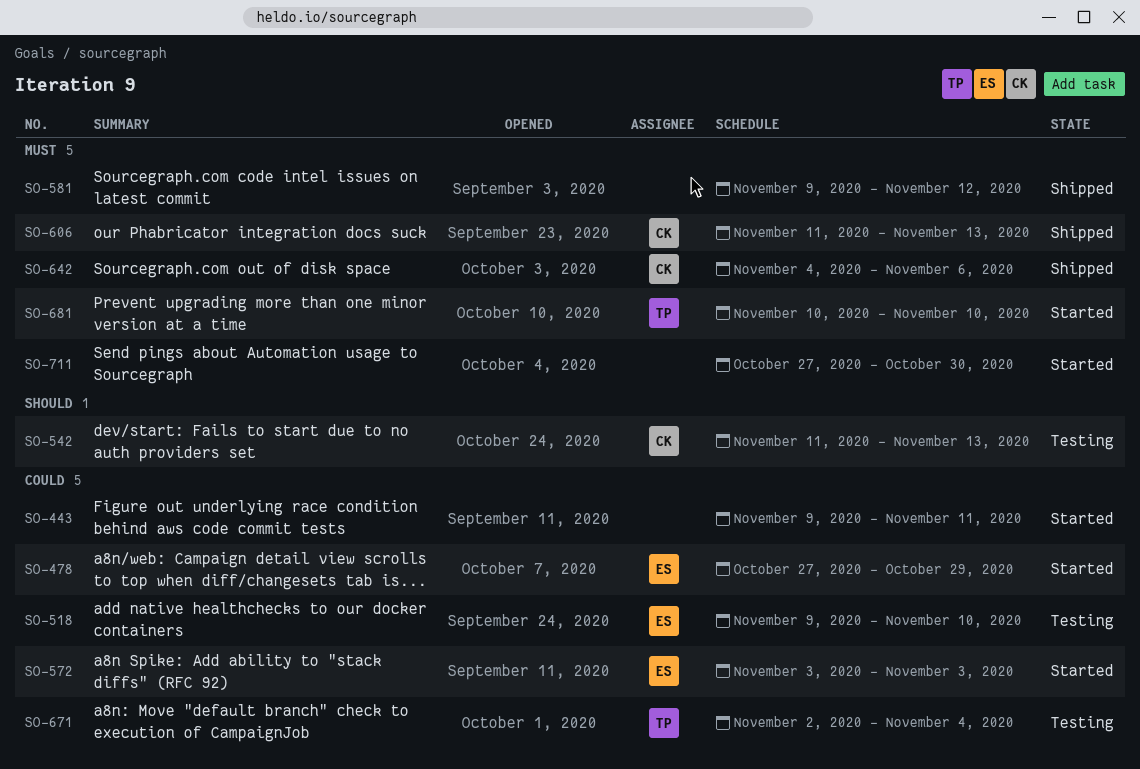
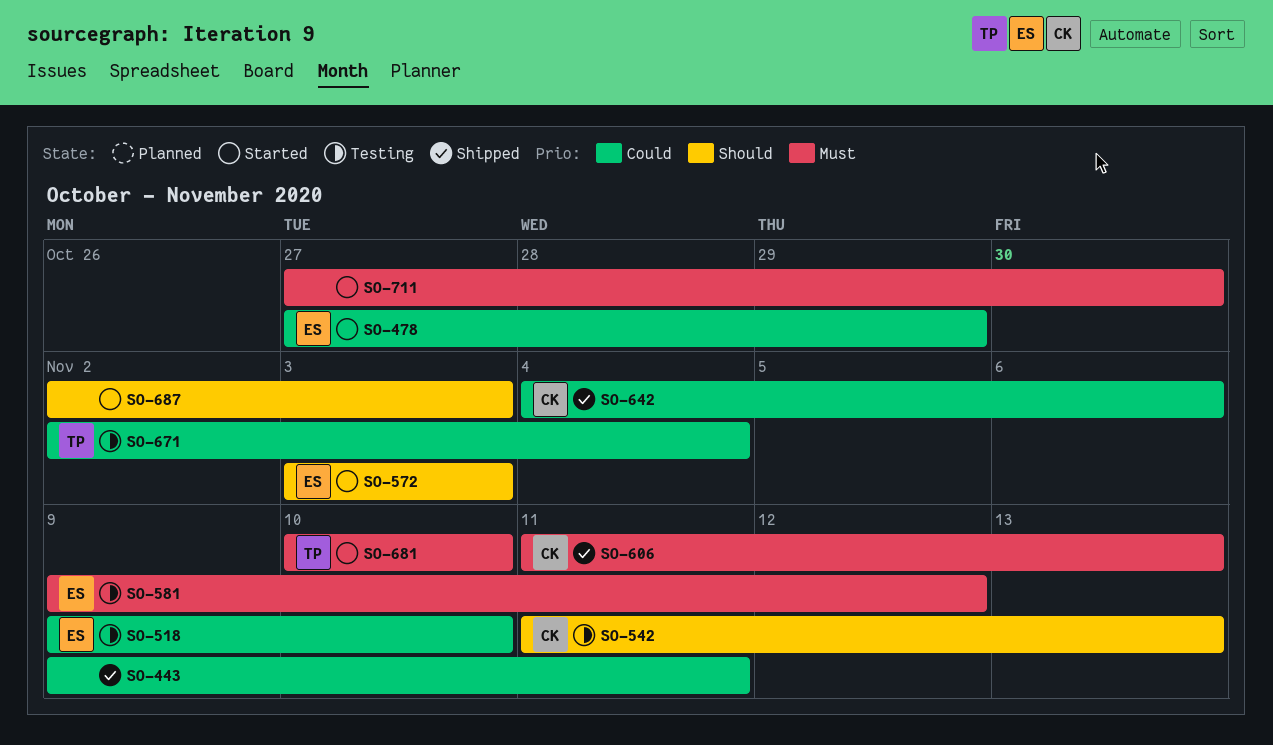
SO-443, status: Started -> Shipped
SO-572, priority: Could -> Should
SO-581, status: Shipped -> Testing
SO-581, owner: none -> ES
SO-642, priority: Must -> Could
SO-687: none -> present

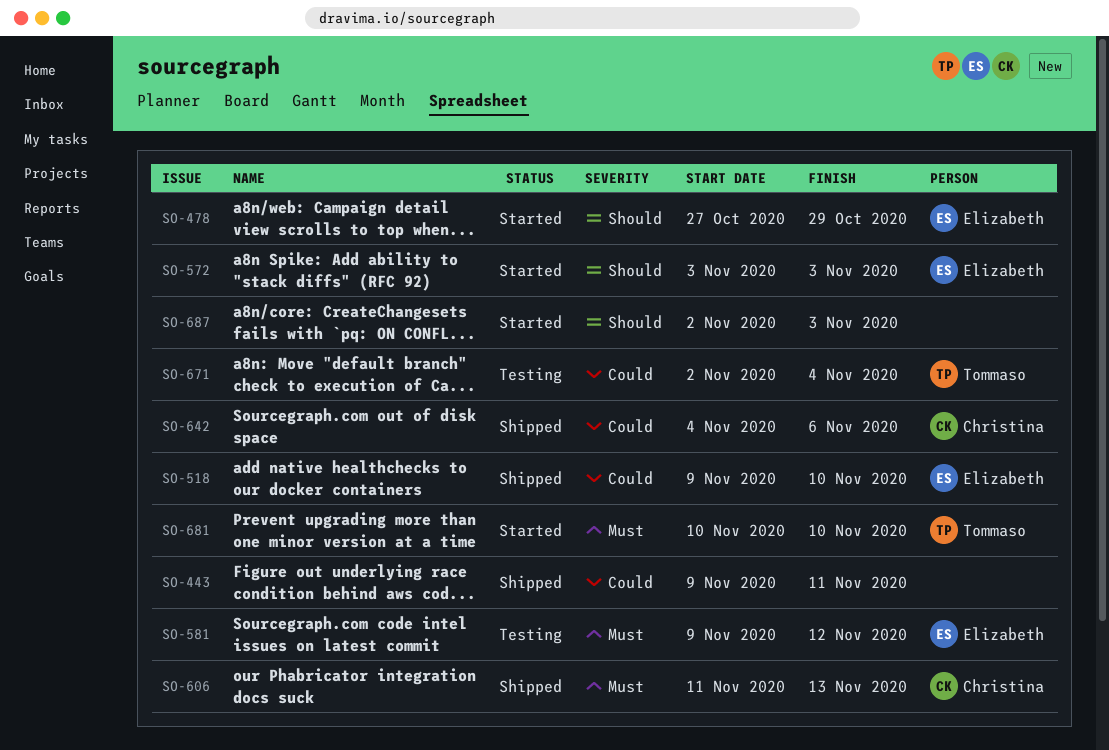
SO-478, priority: Could -> Should
SO-518, status: Testing -> Shipped
SO-542: present -> none
SO-711: present -> none

